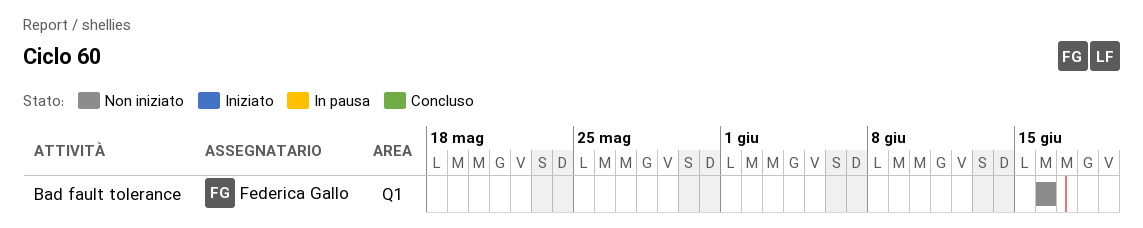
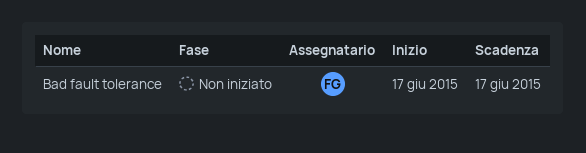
Bad fault tolerance, start: Jun 16 -> Jun 17
Bad fault tolerance, due: Jun 16 -> Jun 17

